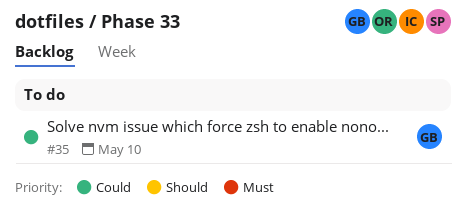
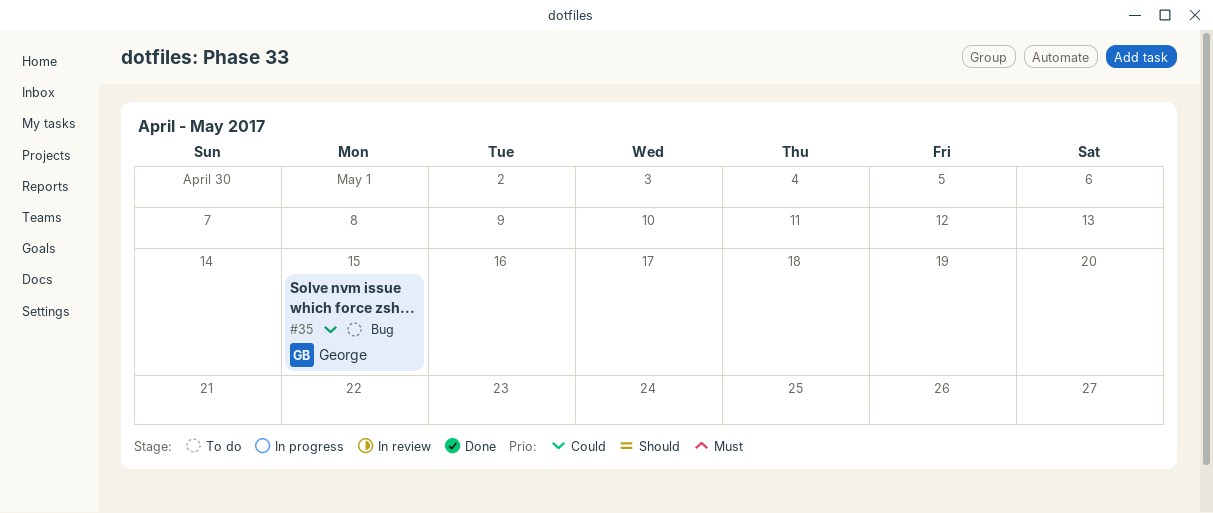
#35, due: May 10 -> May 15

